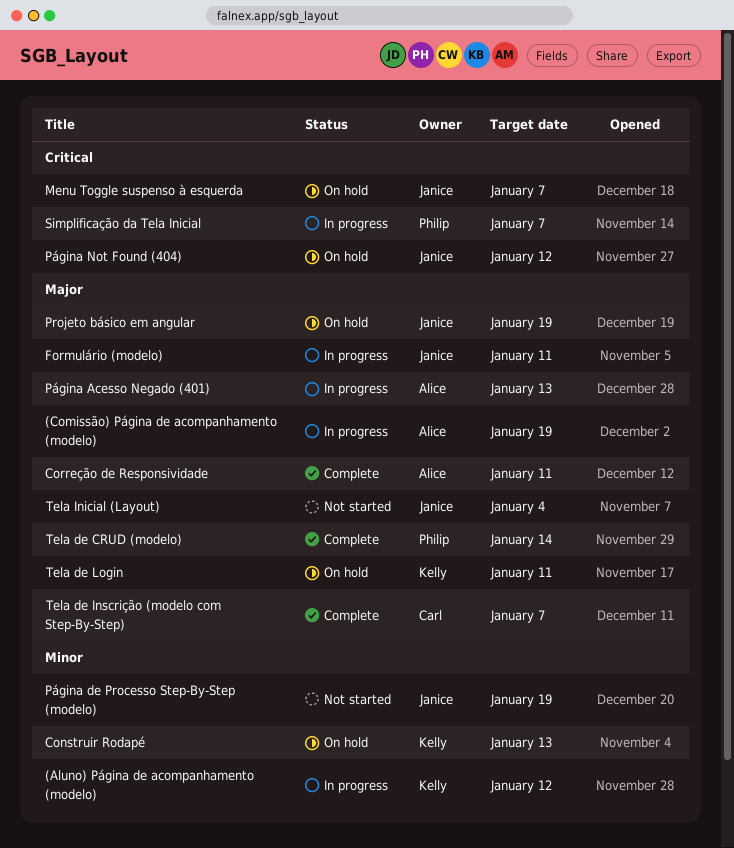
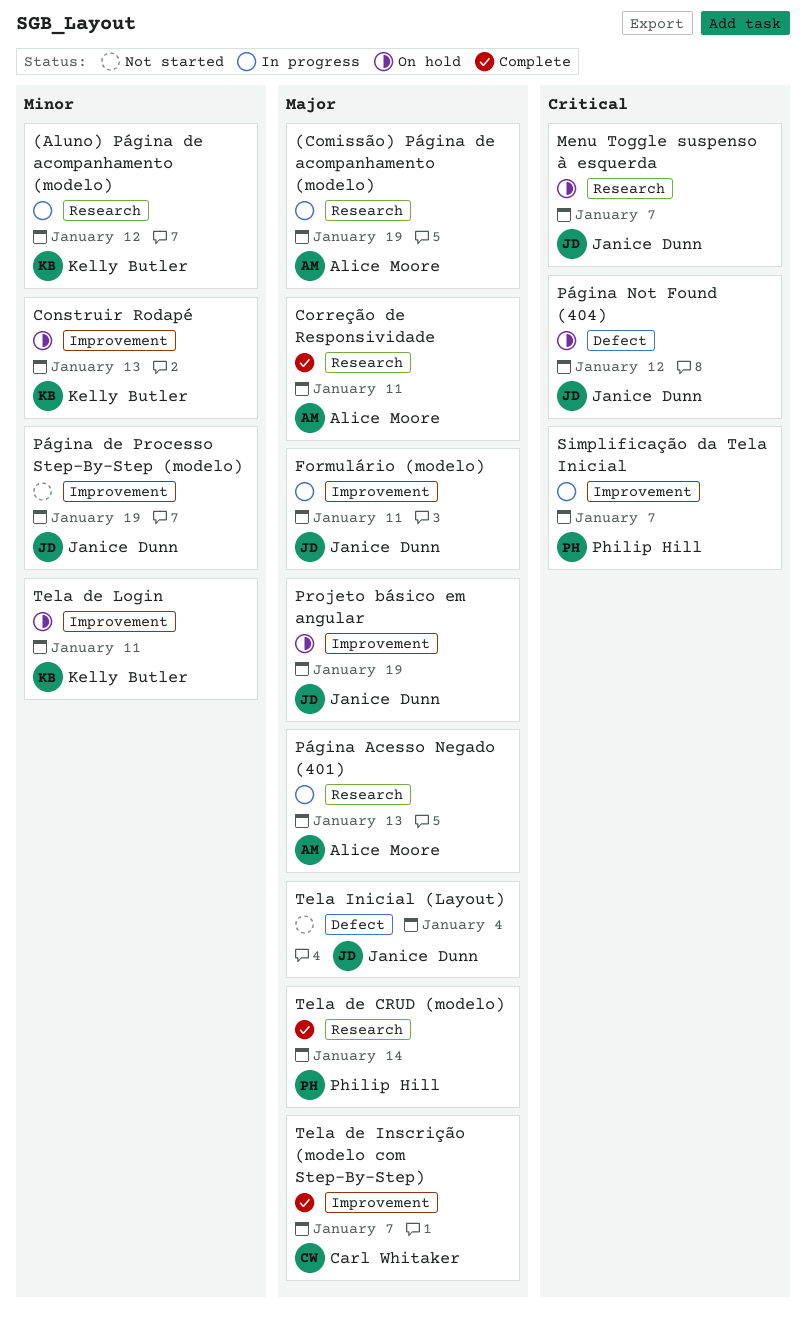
Tela de Login, priority: Major -> Minor

